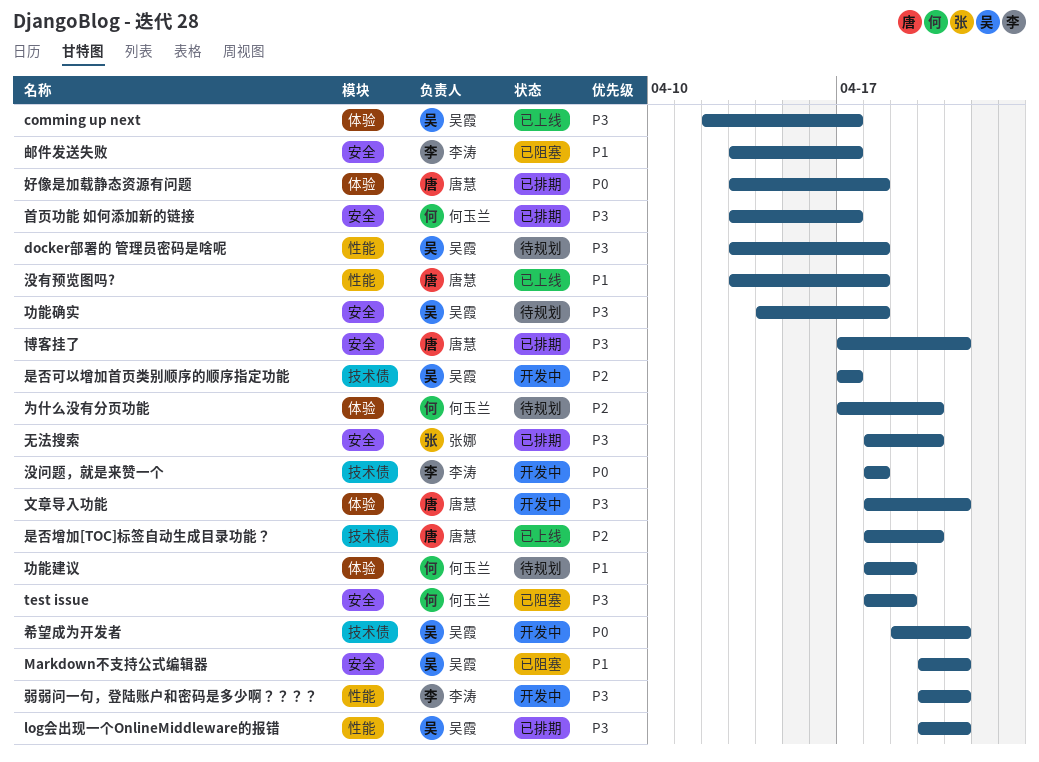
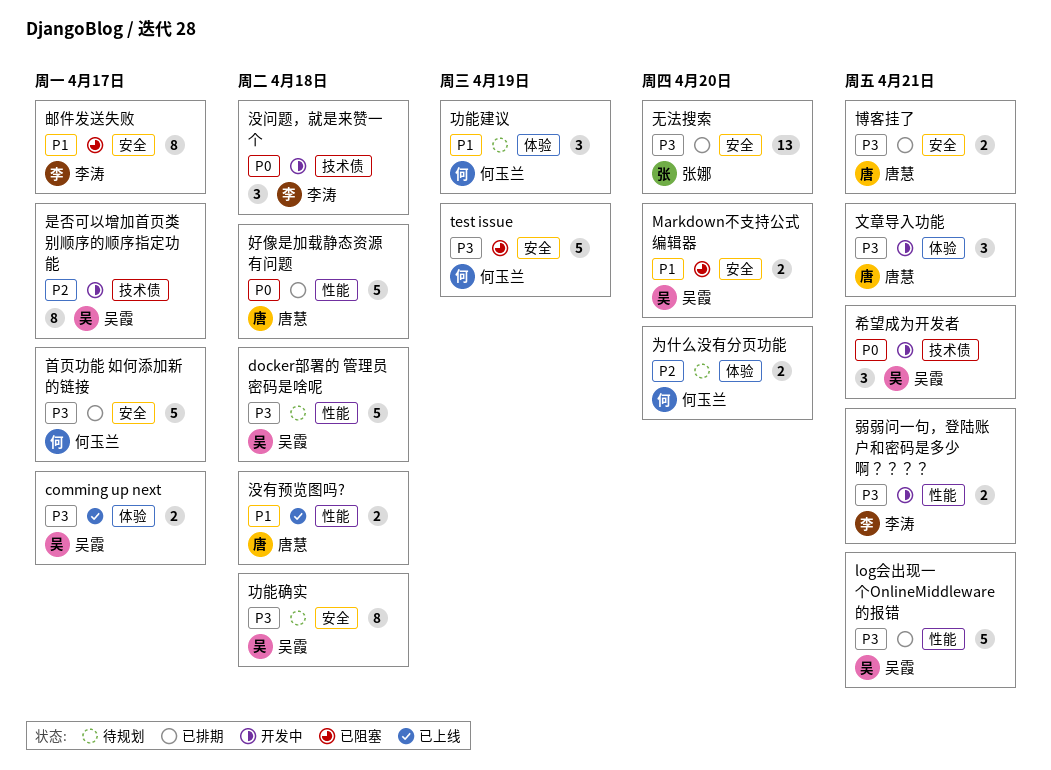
Markdown不支持公式编辑器, due: Apr 21 -> Apr 20
好像是加载静态资源有问题, label: 体验 -> 性能
是否增加[TOC]标签自动生成目录功能？: present -> none

